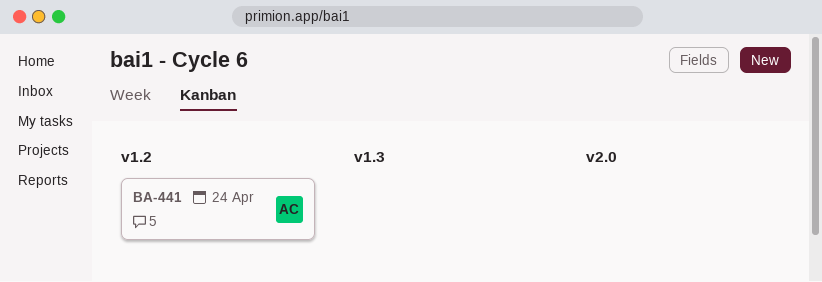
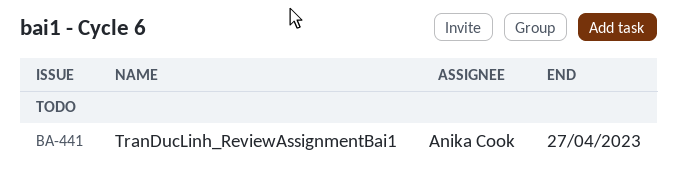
BA-441, due: Apr 24 -> Apr 27

